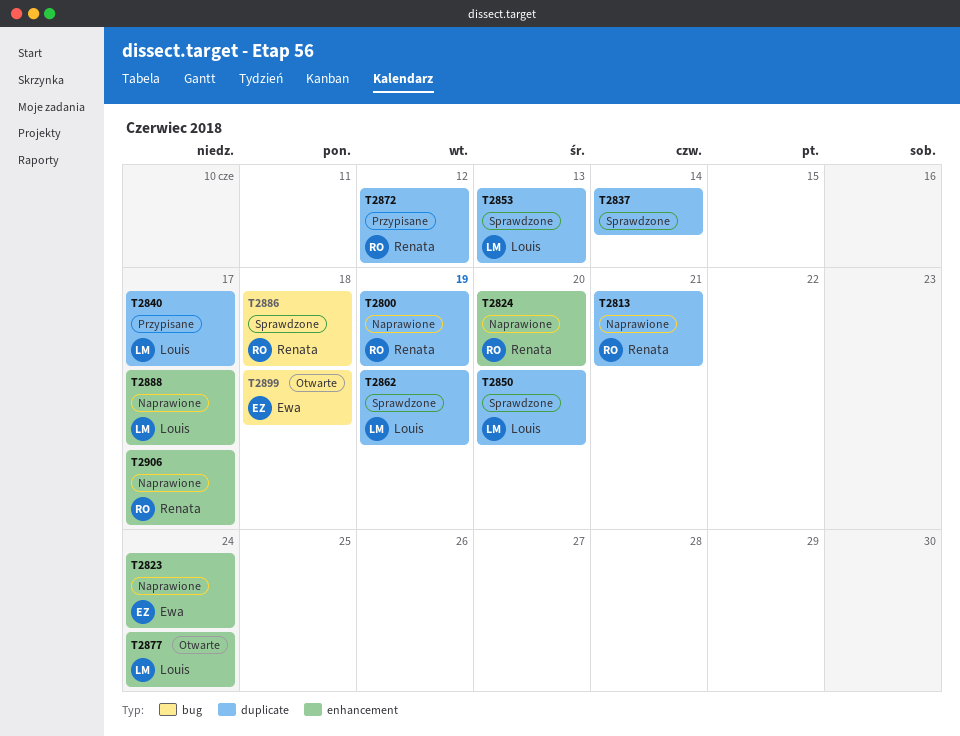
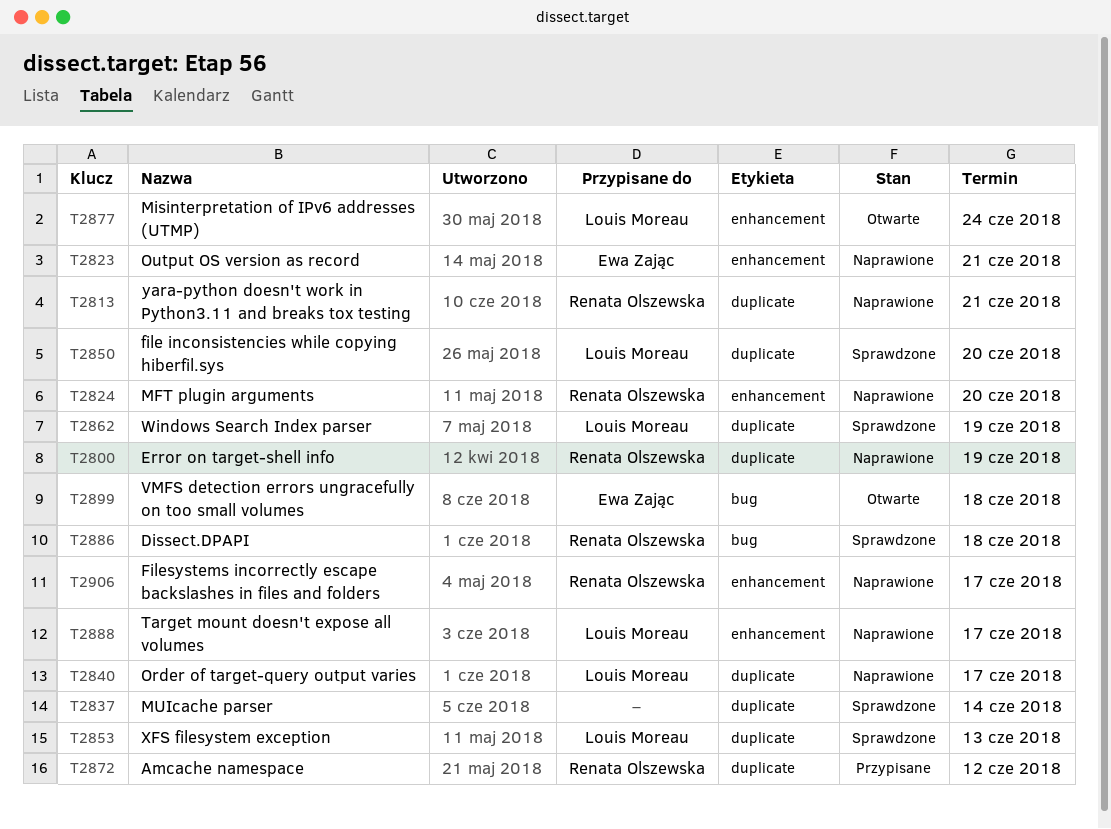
T2823, due: Jun 24 -> Jun 21
T2840, status: Przypisane -> Naprawione

